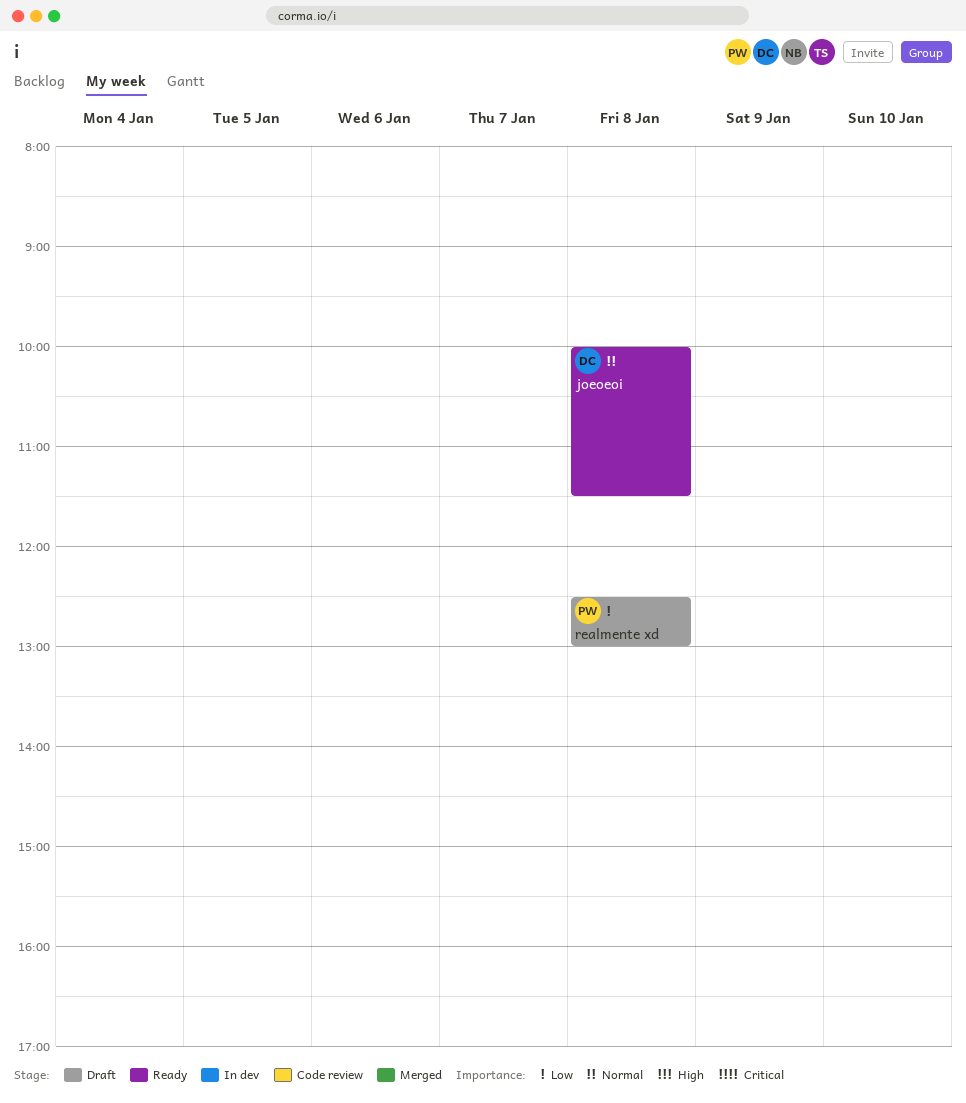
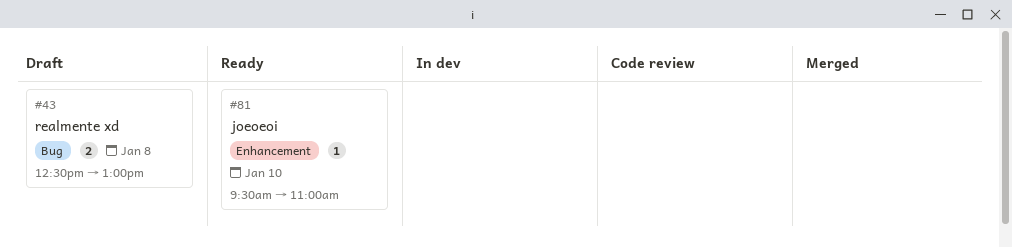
joeoeoi, day: Jan 8 -> Jan 10
joeoeoi, begins: 10:00 -> 09:30
joeoeoi, ends: 11:30 -> 11:00

